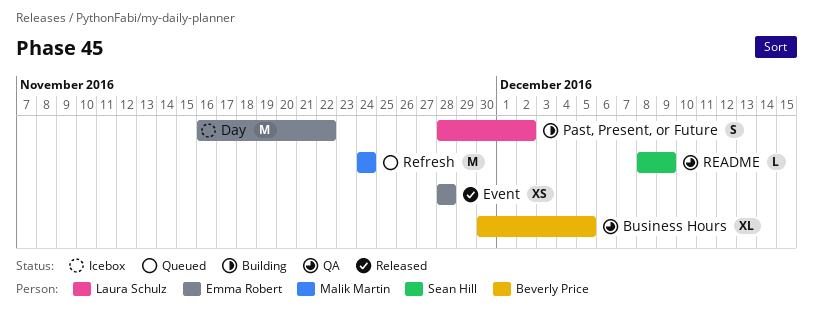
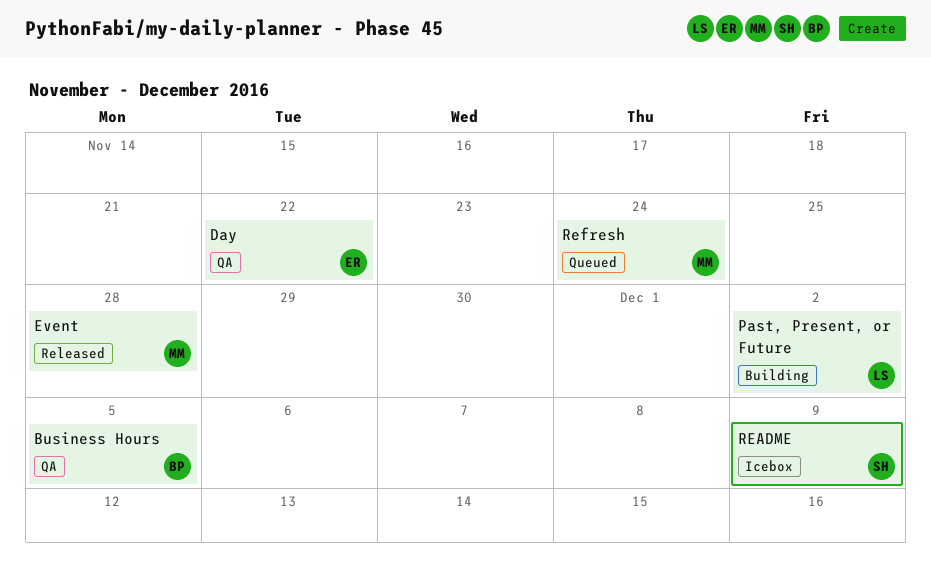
Day, status: Icebox -> QA
Event, owner: Emma Robert -> Malik Martin
README, status: QA -> Icebox

